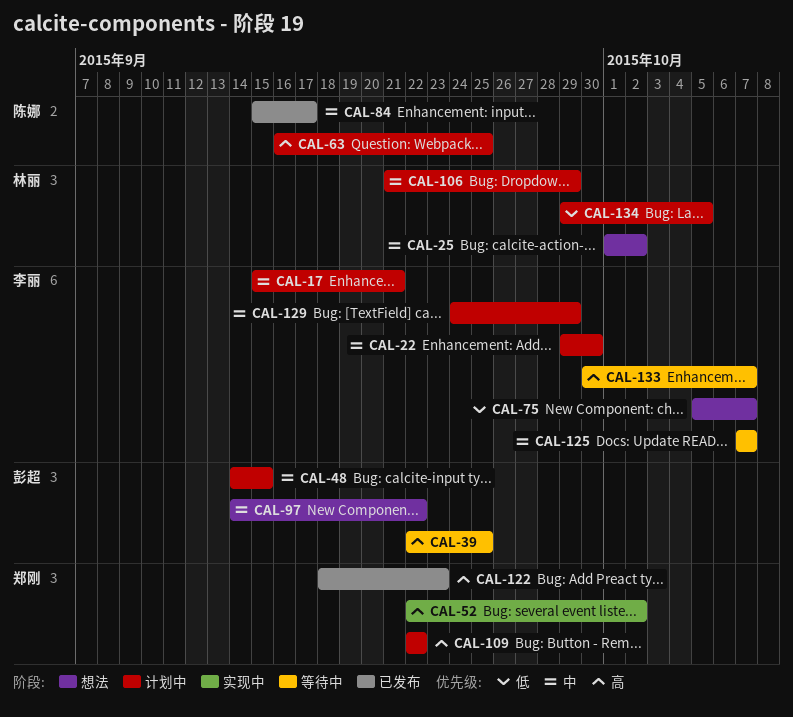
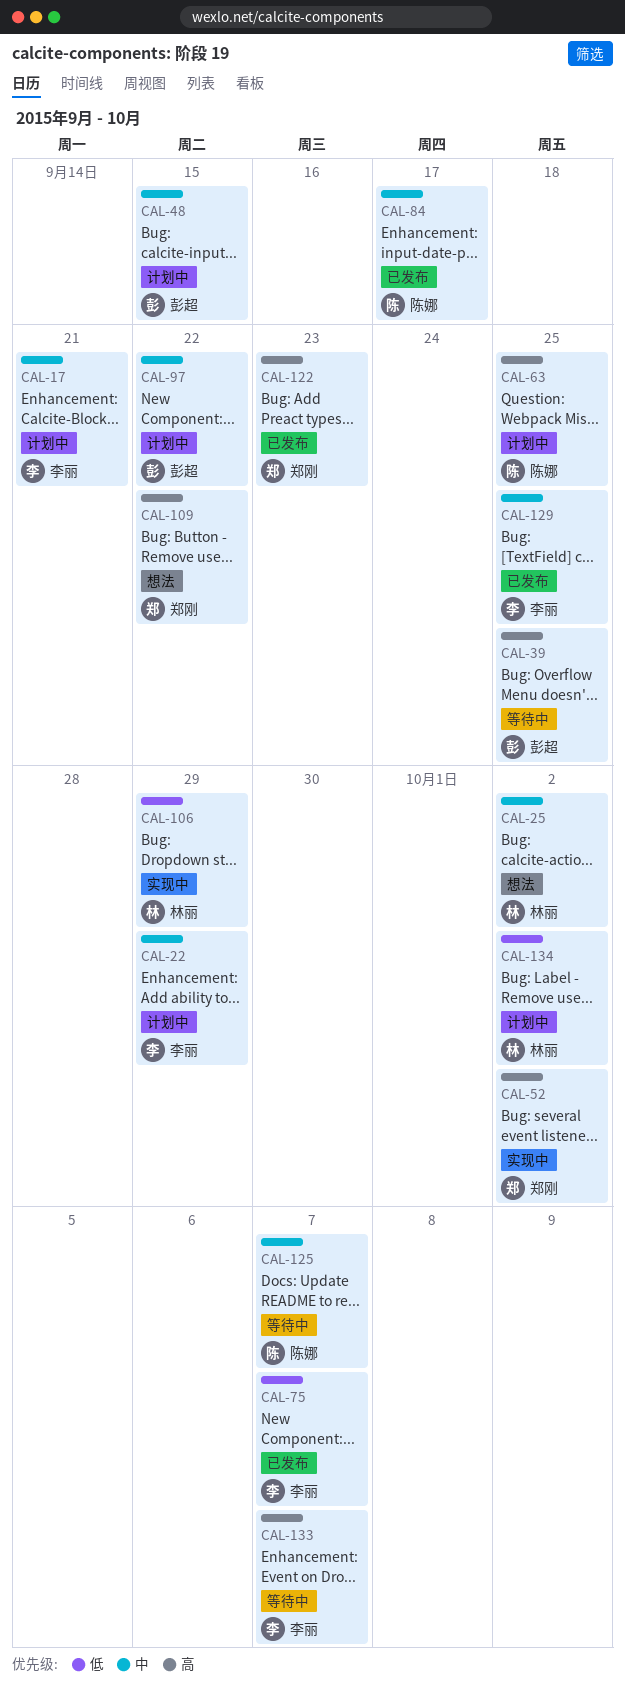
CAL-22, due: Sep 30 -> Sep 29
CAL-75, status: 想法 -> 已发布
CAL-97, status: 想法 -> 计划中
CAL-106, status: 计划中 -> 实现中
CAL-106, priority: 中 -> 低
CAL-109, status: 计划中 -> 想法
CAL-125, owner: 李丽 -> 陈娜
CAL-129, status: 计划中 -> 已发布
CAL-129, due: Sep 29 -> Sep 25
CAL-134, due: Oct 5 -> Oct 2

